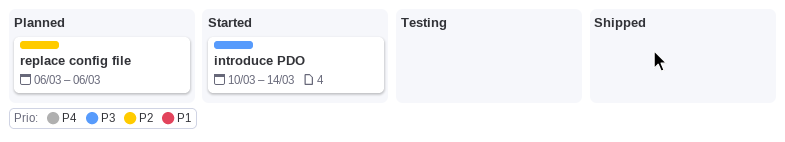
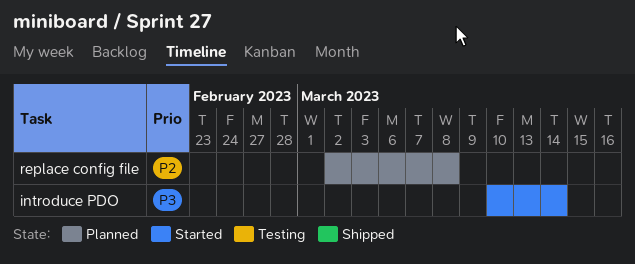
replace config file, start: Mar 6 -> Mar 2
replace config file, due: Mar 6 -> Mar 8

